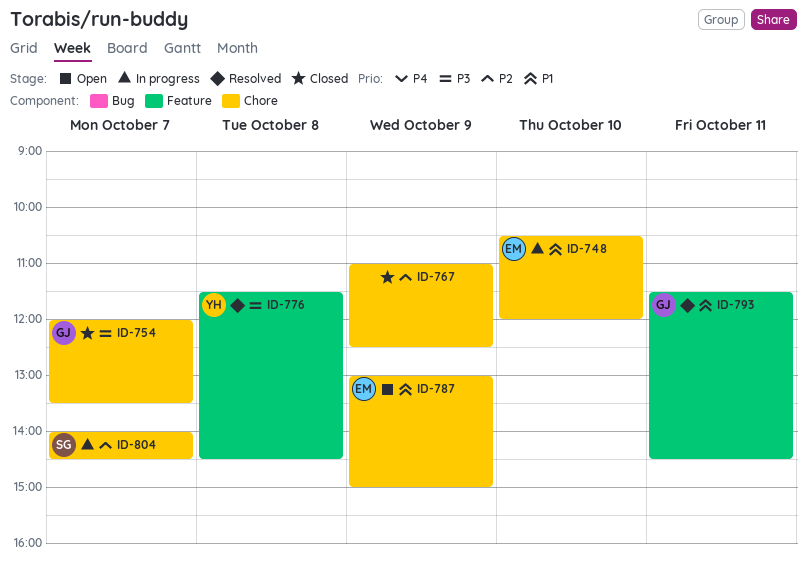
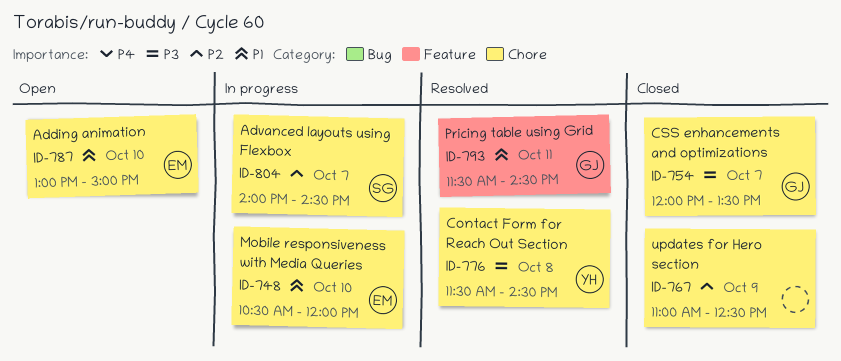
ID-776, label: Feature -> Chore
ID-787, day: Oct 9 -> Oct 10

